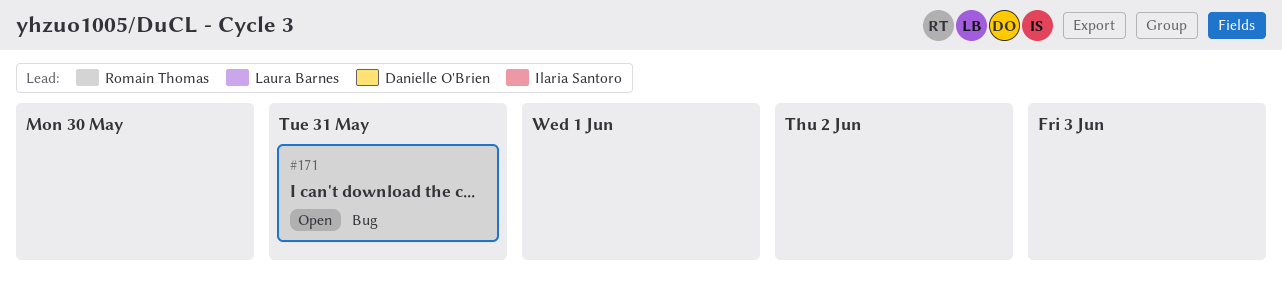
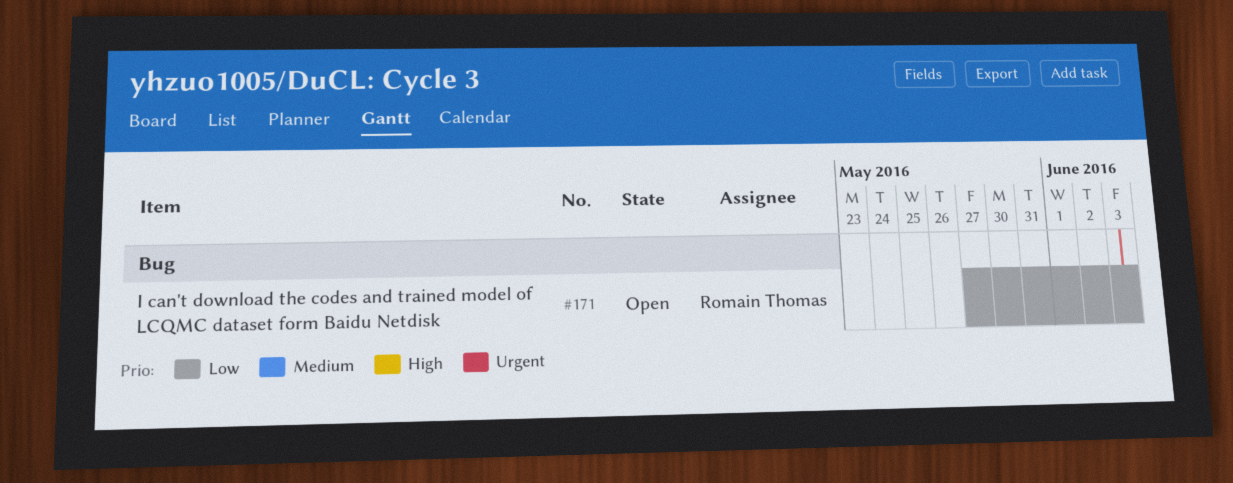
#171, due: May 31 -> Jun 3

